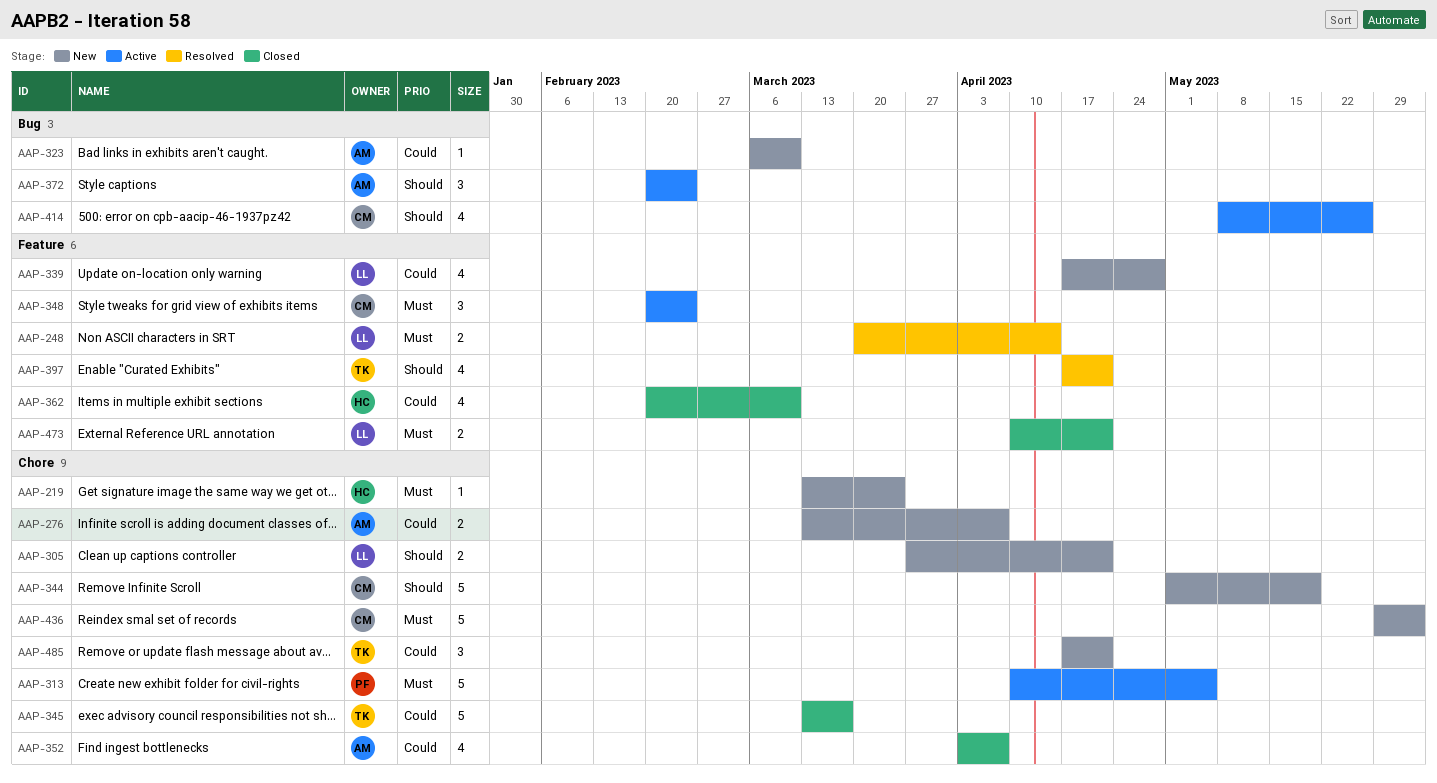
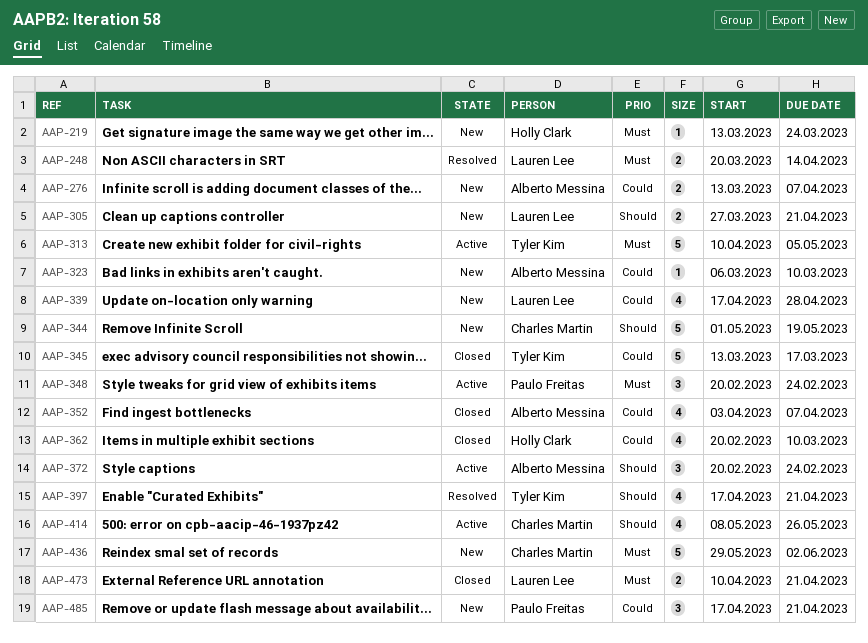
AAP-313, owner: Paulo Freitas -> Tyler Kim
AAP-348, owner: Charles Martin -> Paulo Freitas
AAP-485, owner: Tyler Kim -> Paulo Freitas

